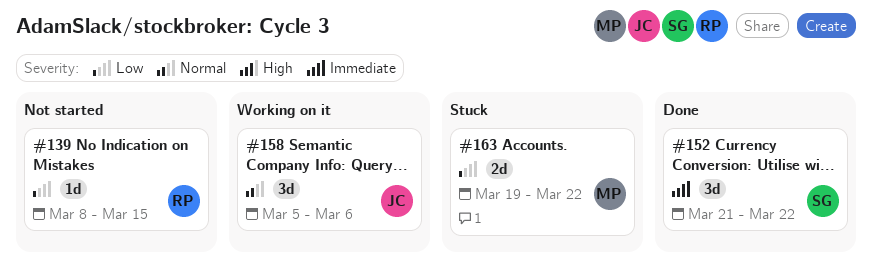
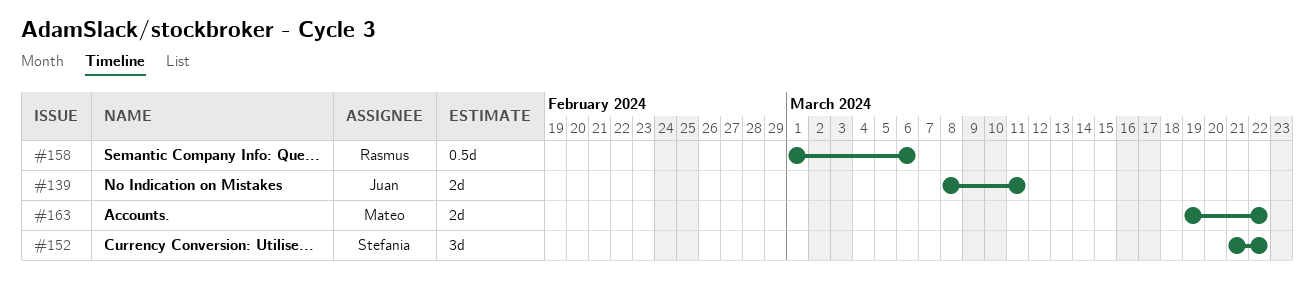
#139, owner: Rasmus -> Juan
#139, estimate: 1d -> 2d
#139, due: Mar 15 -> Mar 11
#158, owner: Juan -> Rasmus
#158, estimate: 3d -> 0.5d
#158, start: Mar 5 -> Mar 1

